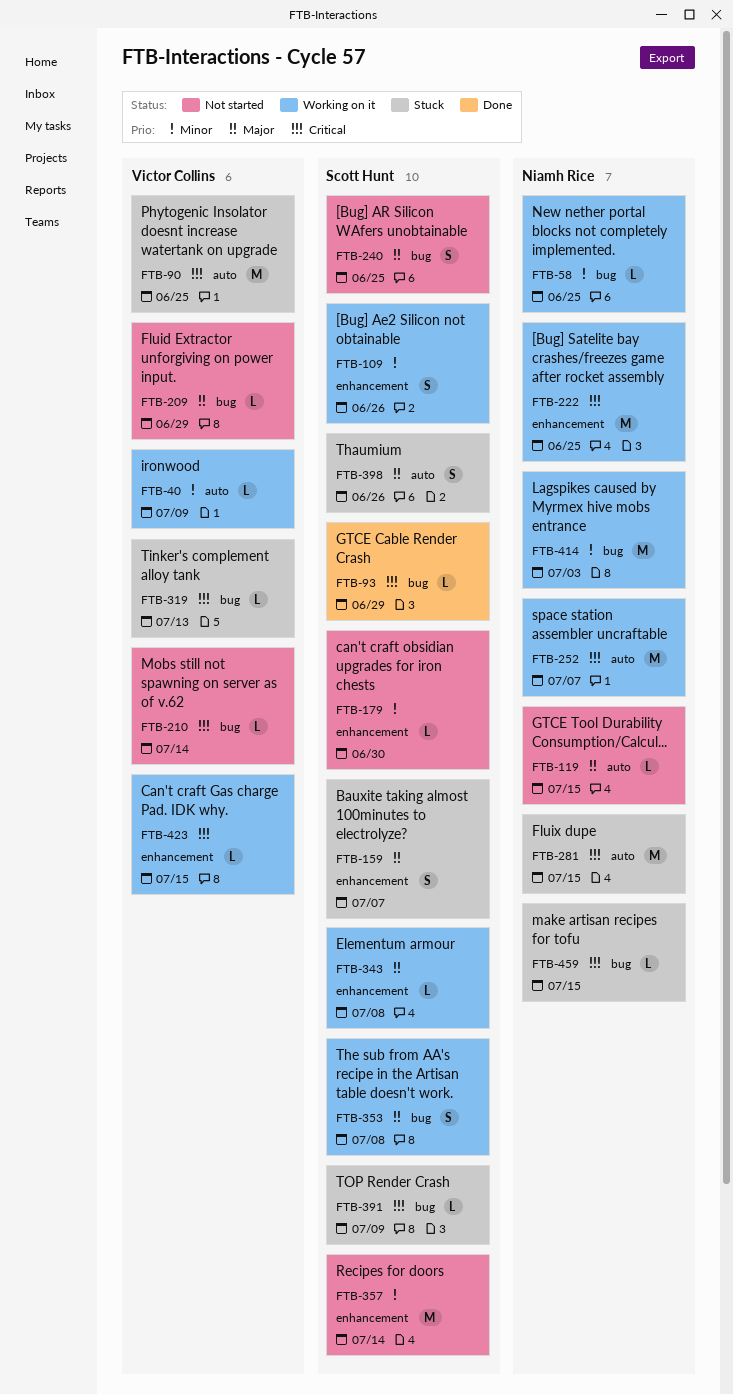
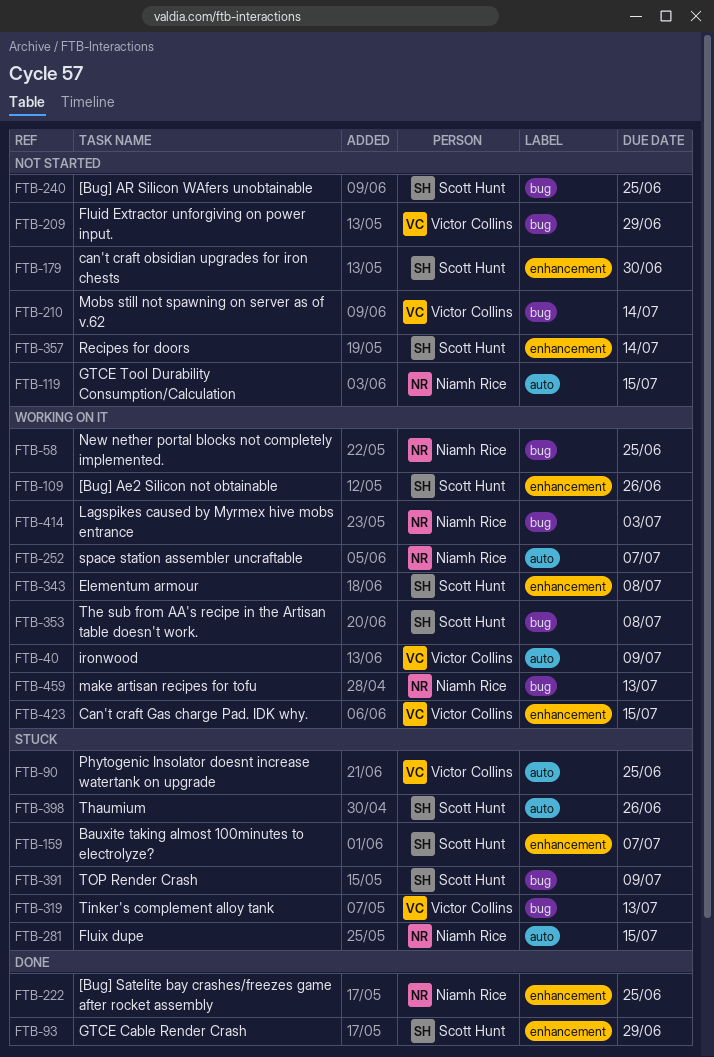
FTB-93, label: bug -> enhancement
FTB-222, status: Working on it -> Done
FTB-459, status: Stuck -> Working on it
FTB-459, due: Jul 15 -> Jul 13

